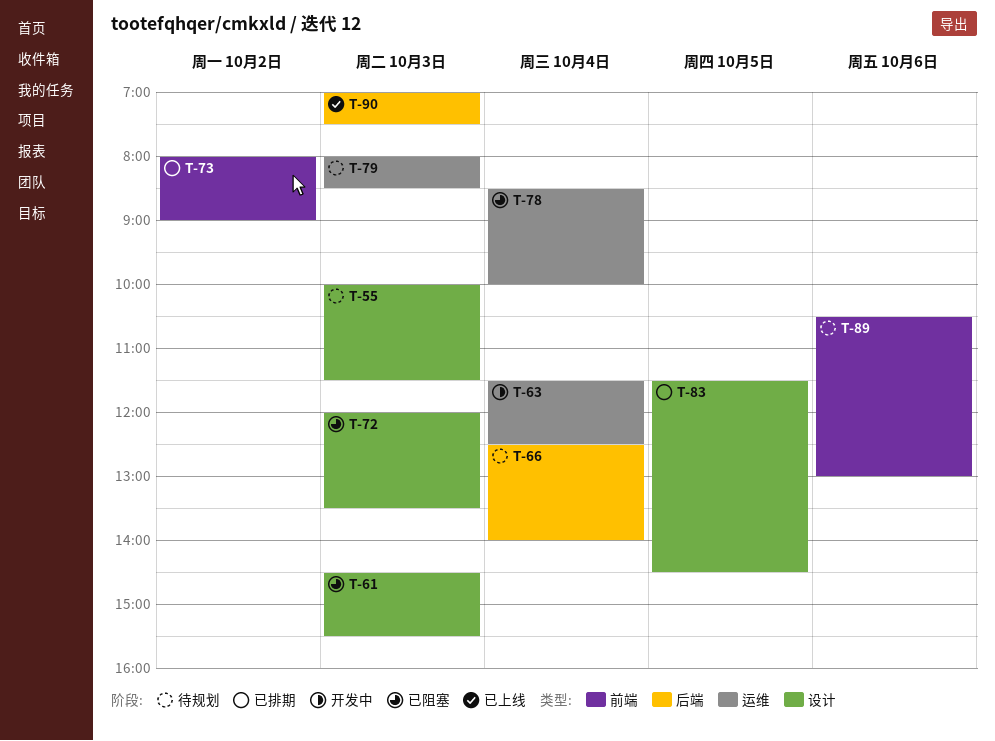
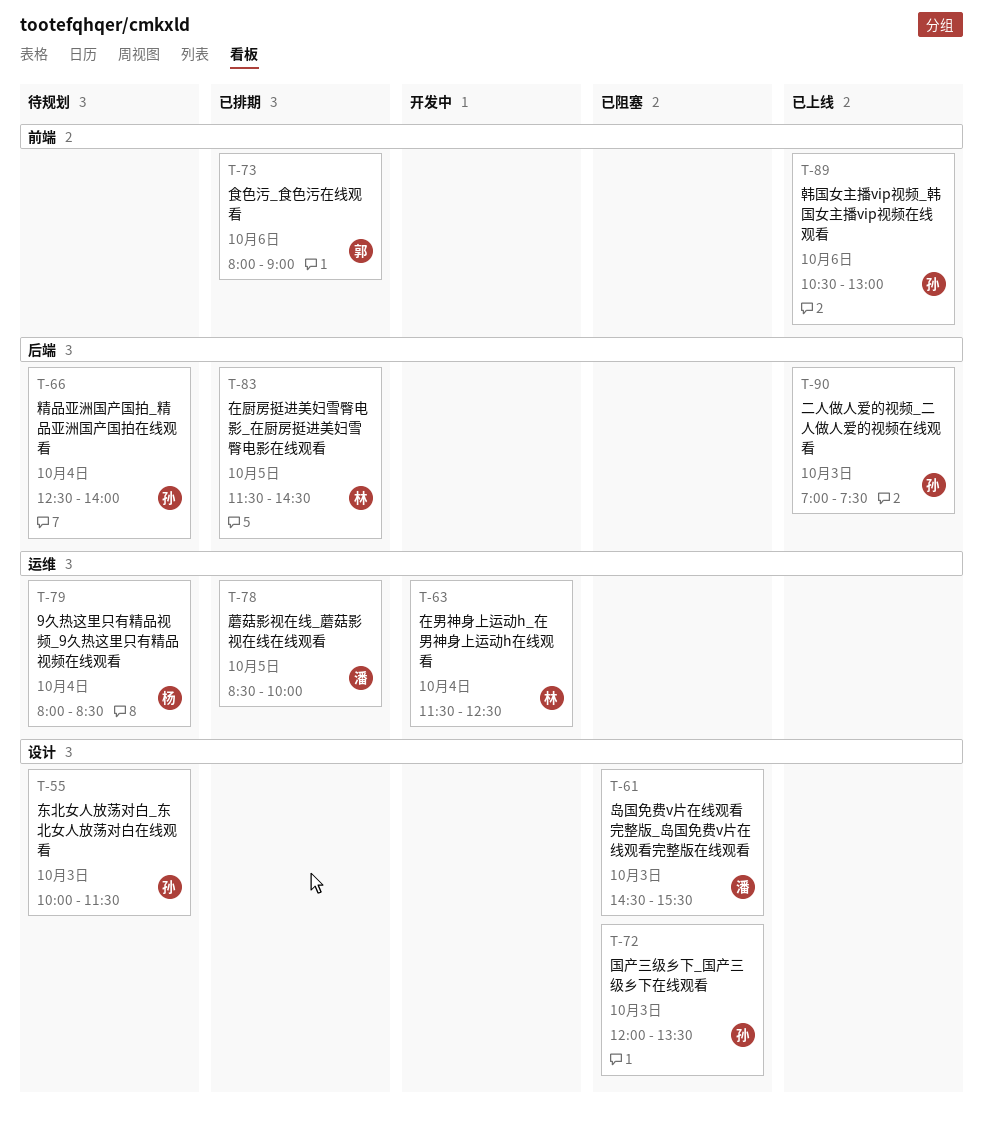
T-73, day: Oct 2 -> Oct 6
T-78, status: 已阻塞 -> 已排期
T-78, day: Oct 4 -> Oct 5
T-79, day: Oct 3 -> Oct 4
T-83, label: 设计 -> 后端
T-89, status: 待规划 -> 已上线

